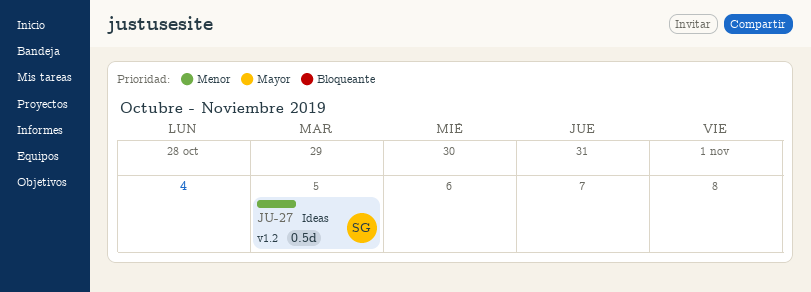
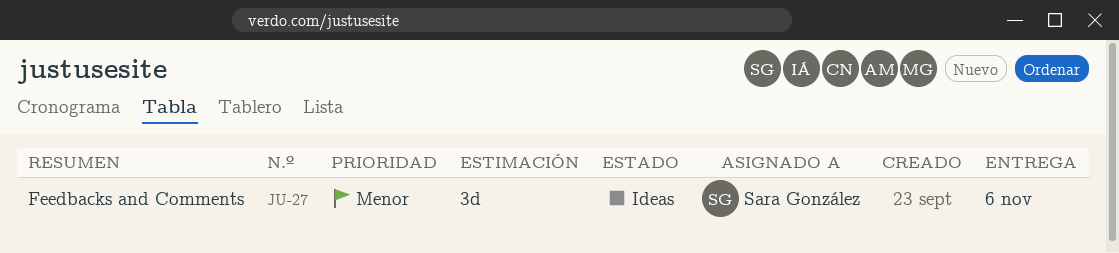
JU-27, estimate: 0.5d -> 3d
JU-27, due: Nov 5 -> Nov 6

